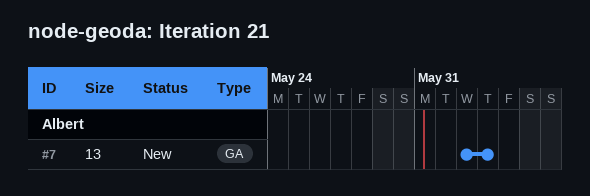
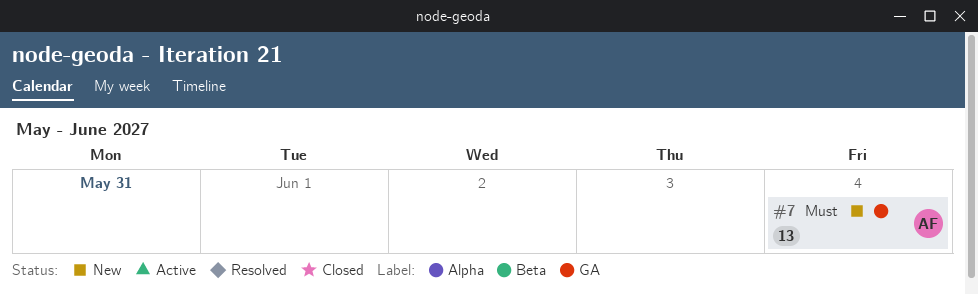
#7, due: Jun 3 -> Jun 4

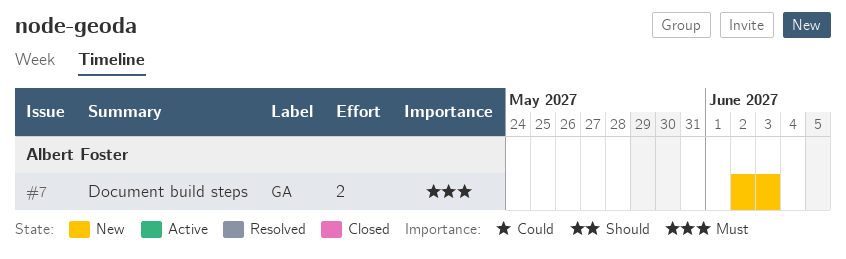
#7, estimate: 13 -> 2
#7, due: Jun 4 -> Jun 3

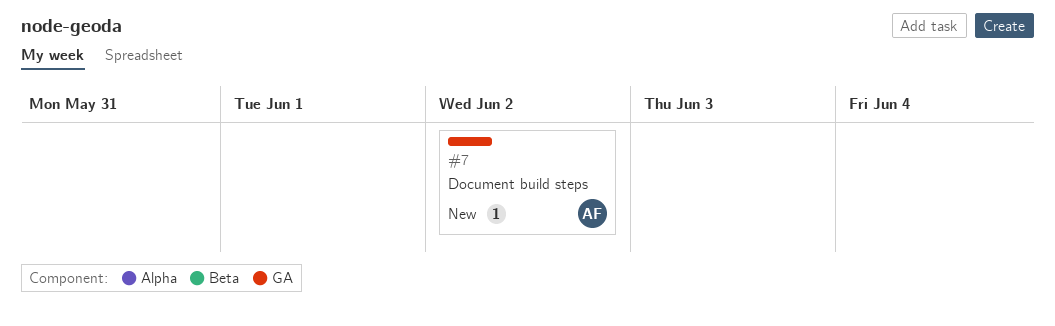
#7, estimate: 2 -> 1
#7, due: Jun 3 -> Jun 2

